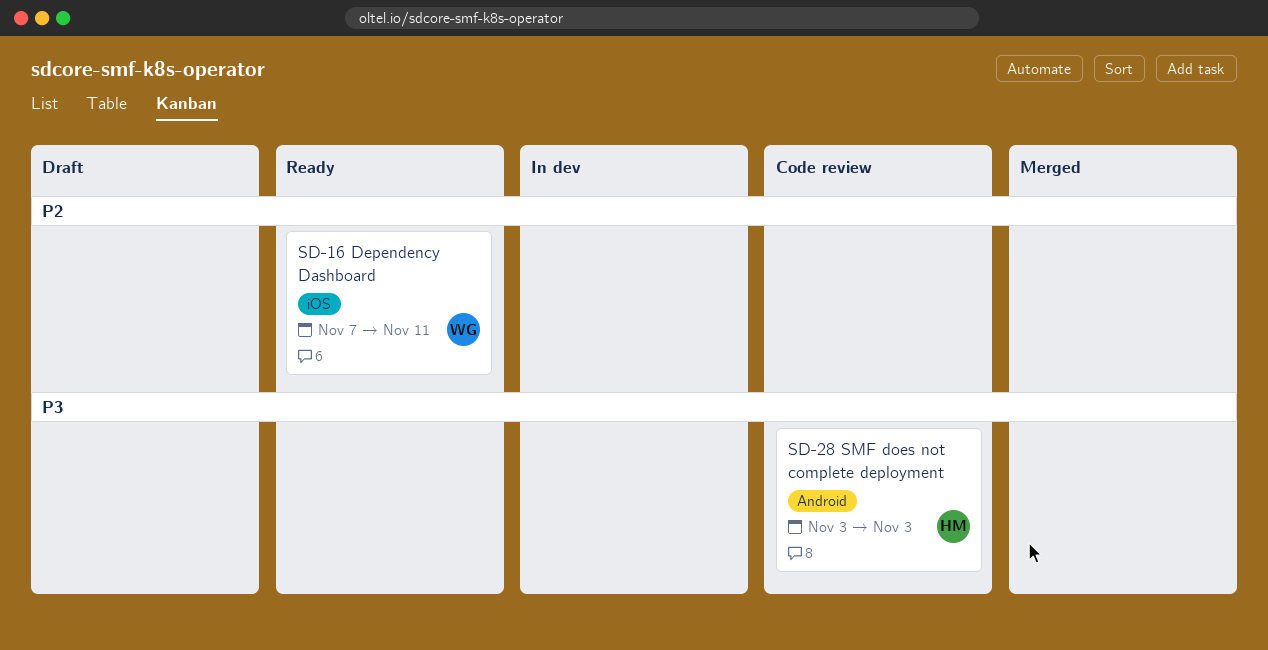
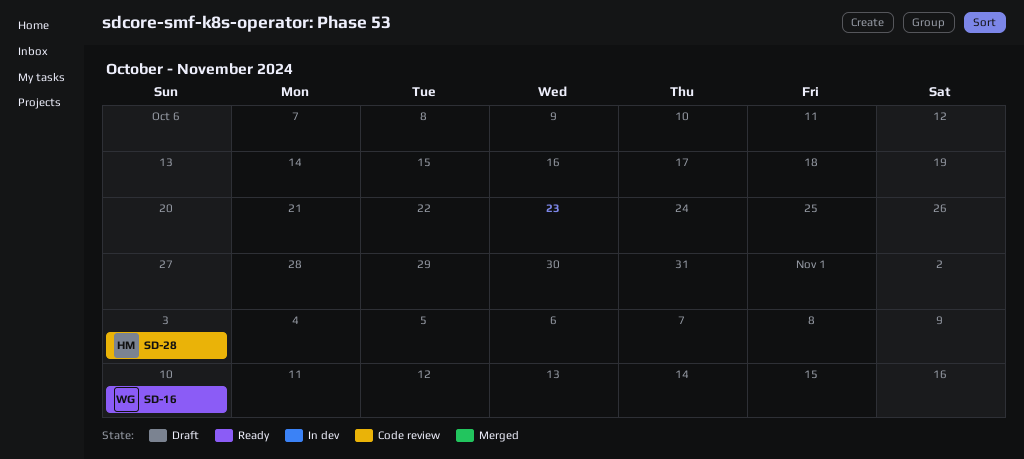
SD-16, start: Nov 7 -> Nov 10
SD-16, due: Nov 11 -> Nov 10

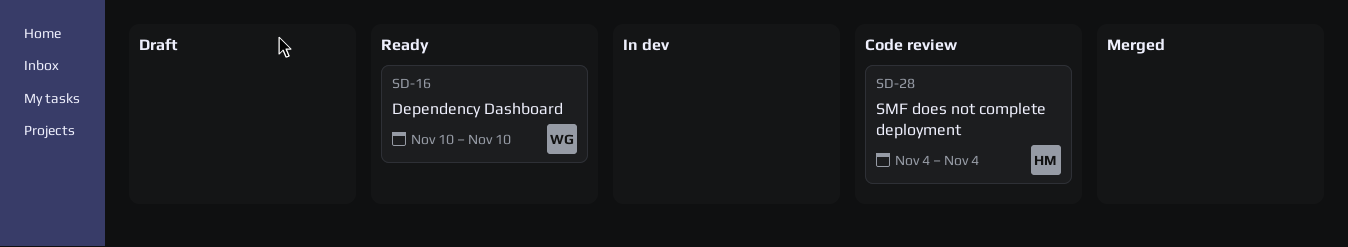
SD-28, start: Nov 3 -> Nov 4
SD-28, due: Nov 3 -> Nov 4

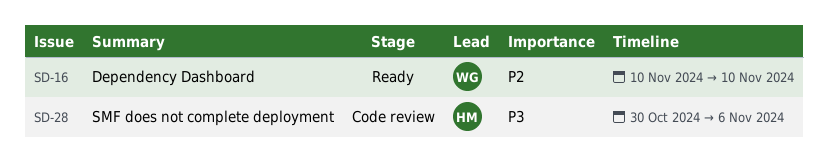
SD-28, start: Nov 4 -> Oct 30
SD-28, due: Nov 4 -> Nov 6

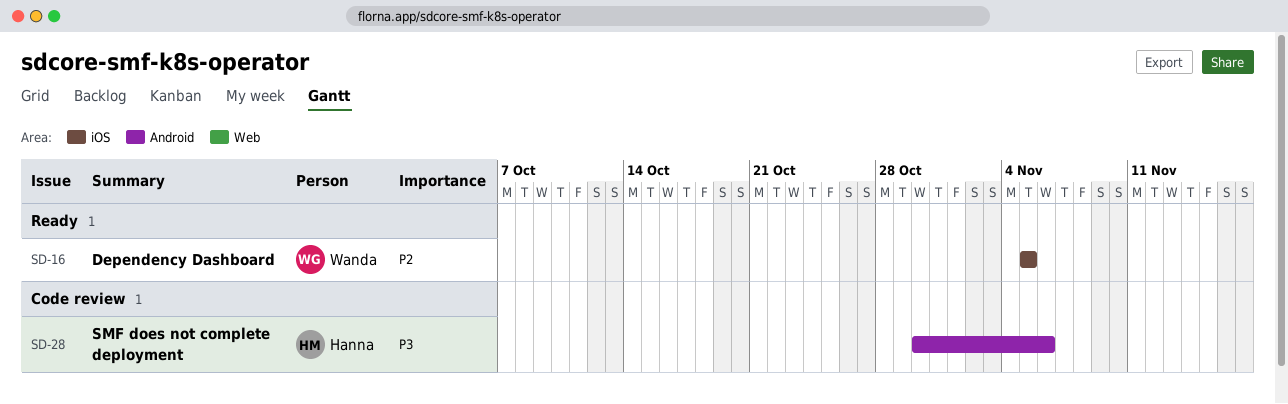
SD-16, start: Nov 10 -> Nov 5
SD-16, due: Nov 10 -> Nov 5

